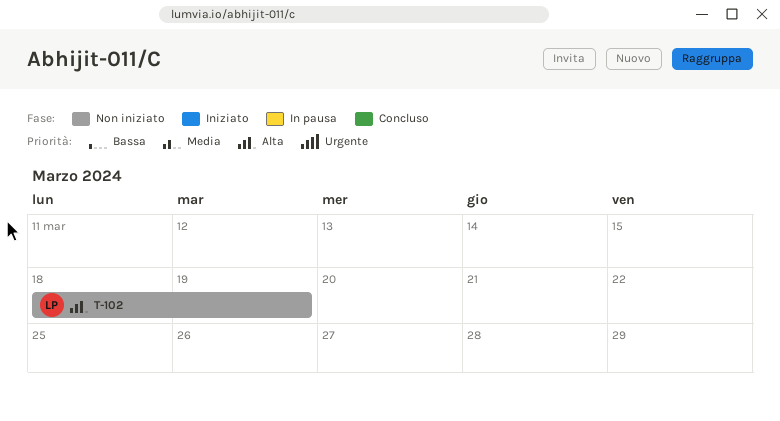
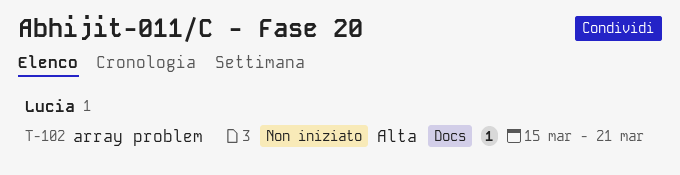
T-102, start: Mar 18 -> Mar 15
T-102, due: Mar 19 -> Mar 21

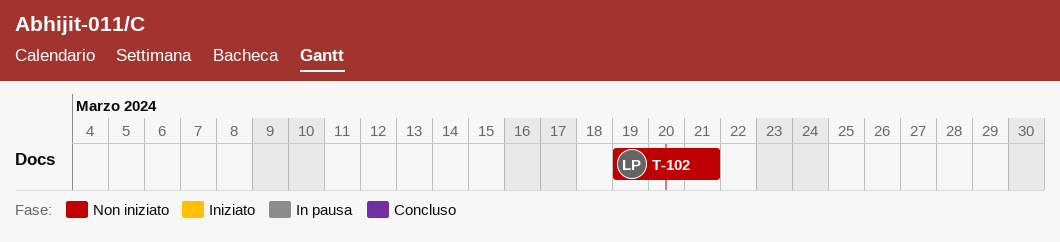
T-102, start: Mar 15 -> Mar 19

